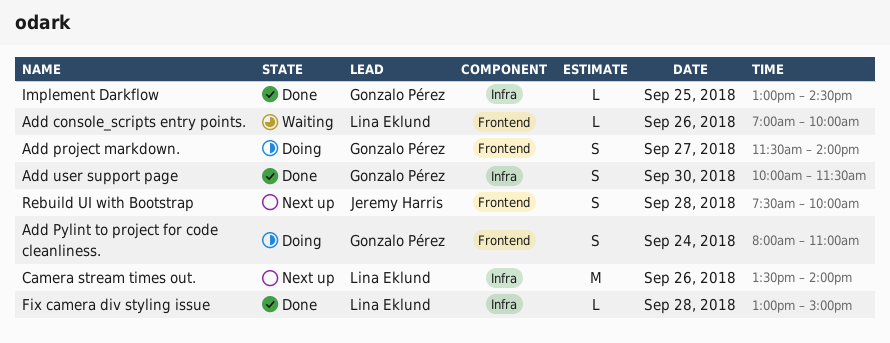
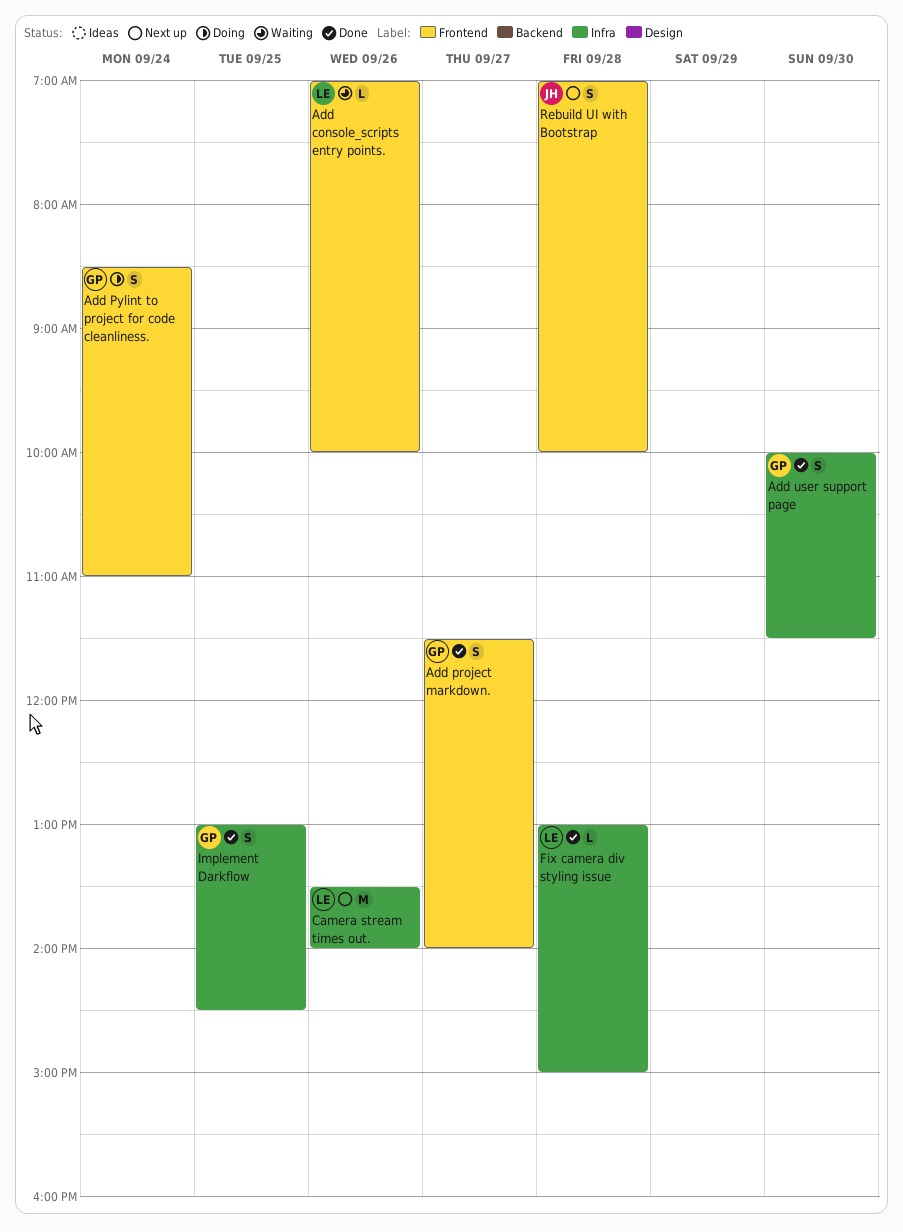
Add project markdown., status: Doing -> Done
Add Pylint to project for code cleanliness., begins: 08:00 -> 08:30
Implement Darkflow, estimate: L -> S
Rebuild UI with Bootstrap, begins: 07:30 -> 07:00

